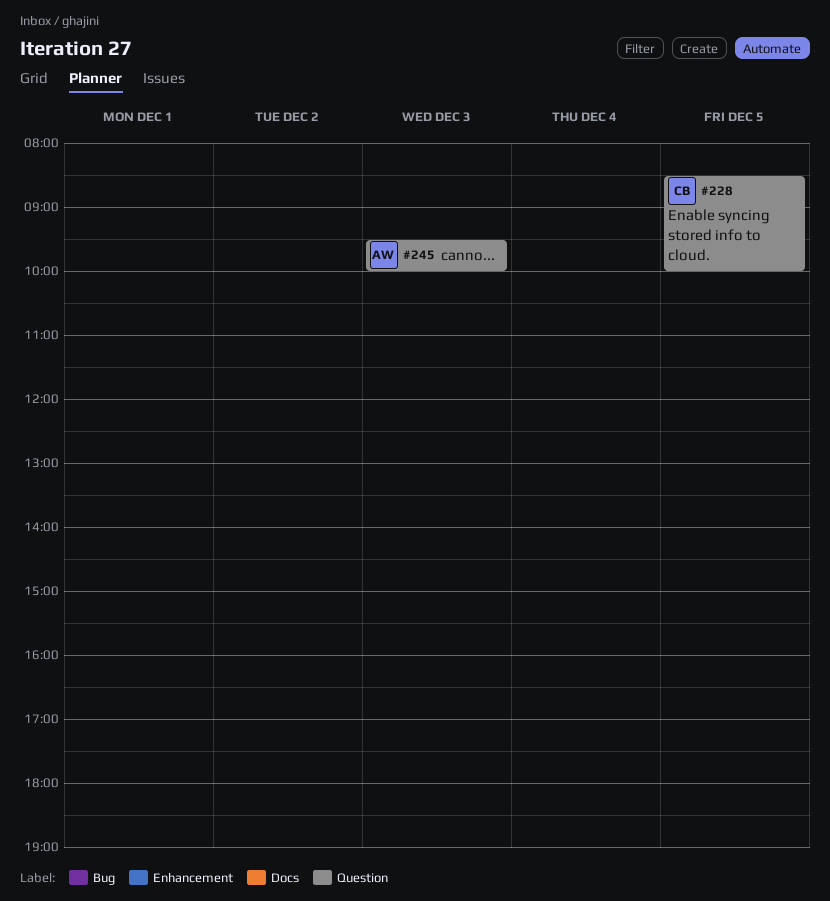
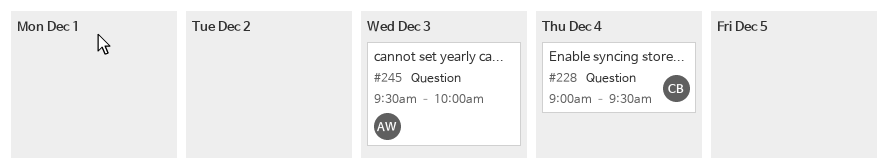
#228, day: Dec 5 -> Dec 4
#228, begins: 08:30 -> 09:00
#228, ends: 10:00 -> 09:30

